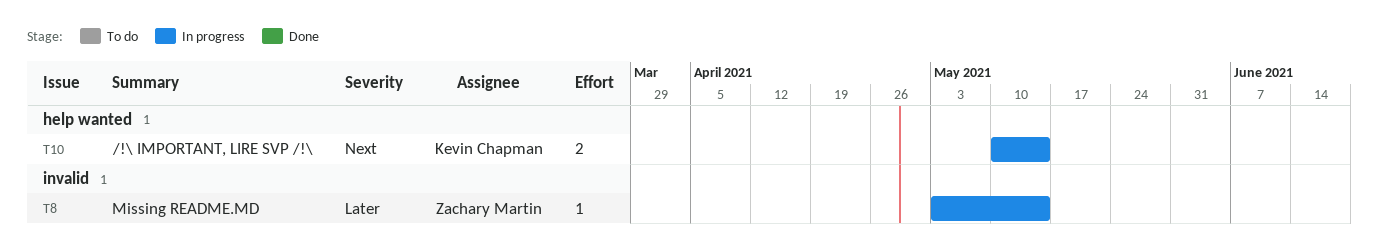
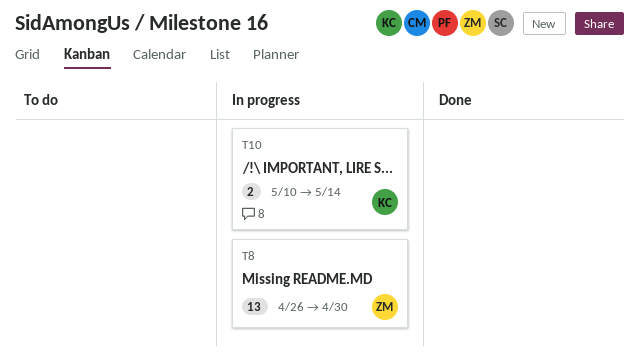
T8, estimate: 1 -> 13
T8, start: May 3 -> Apr 26
T8, due: May 14 -> Apr 30

